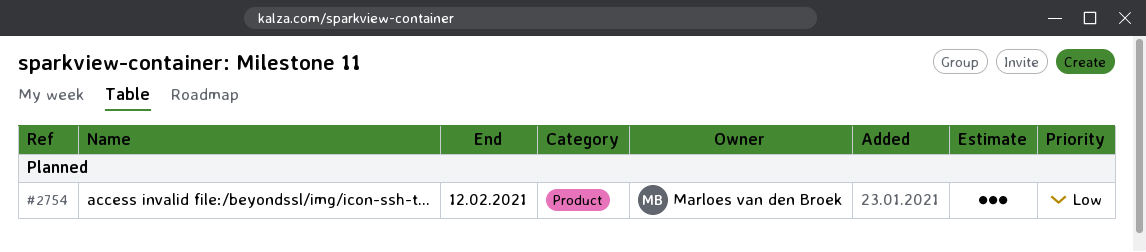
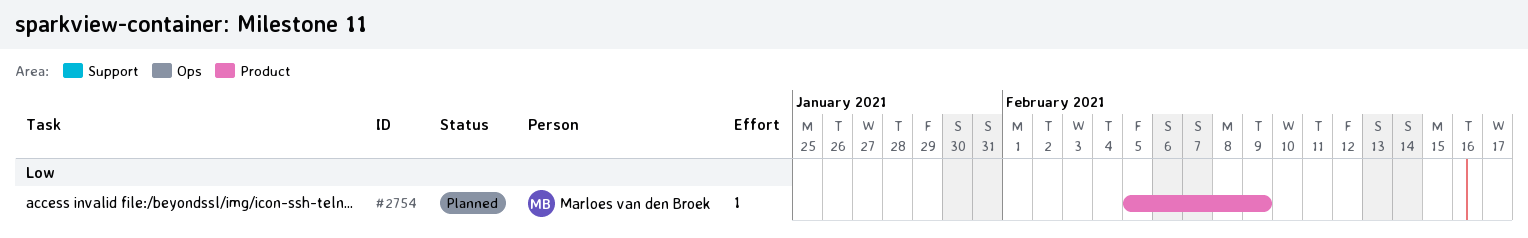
#2754, estimate: 3 -> 1
#2754, due: Feb 12 -> Feb 9

